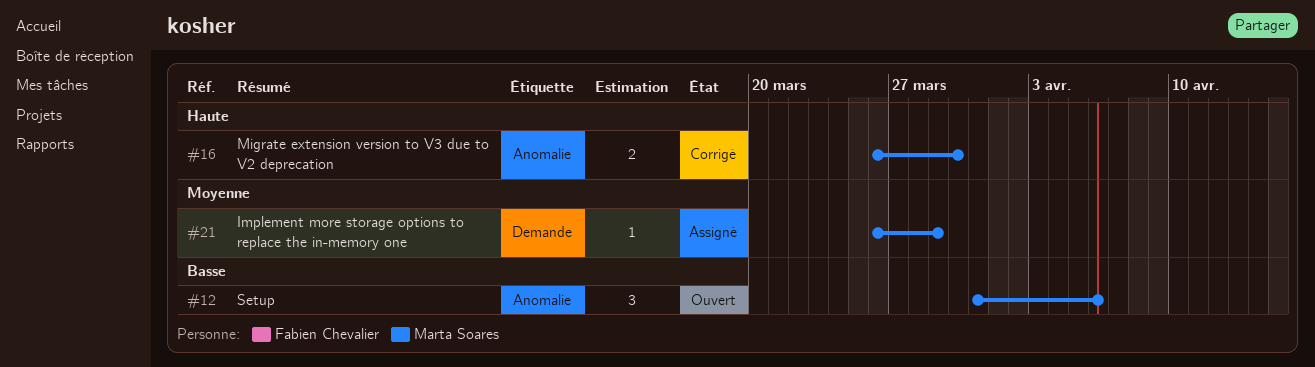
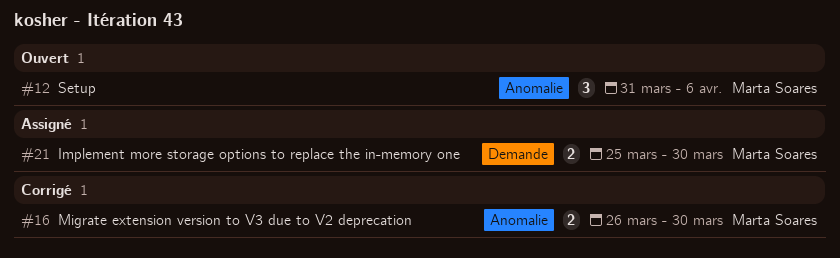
#21, estimate: 1 -> 2
#21, start: Mar 26 -> Mar 25
#21, due: Mar 29 -> Mar 30

